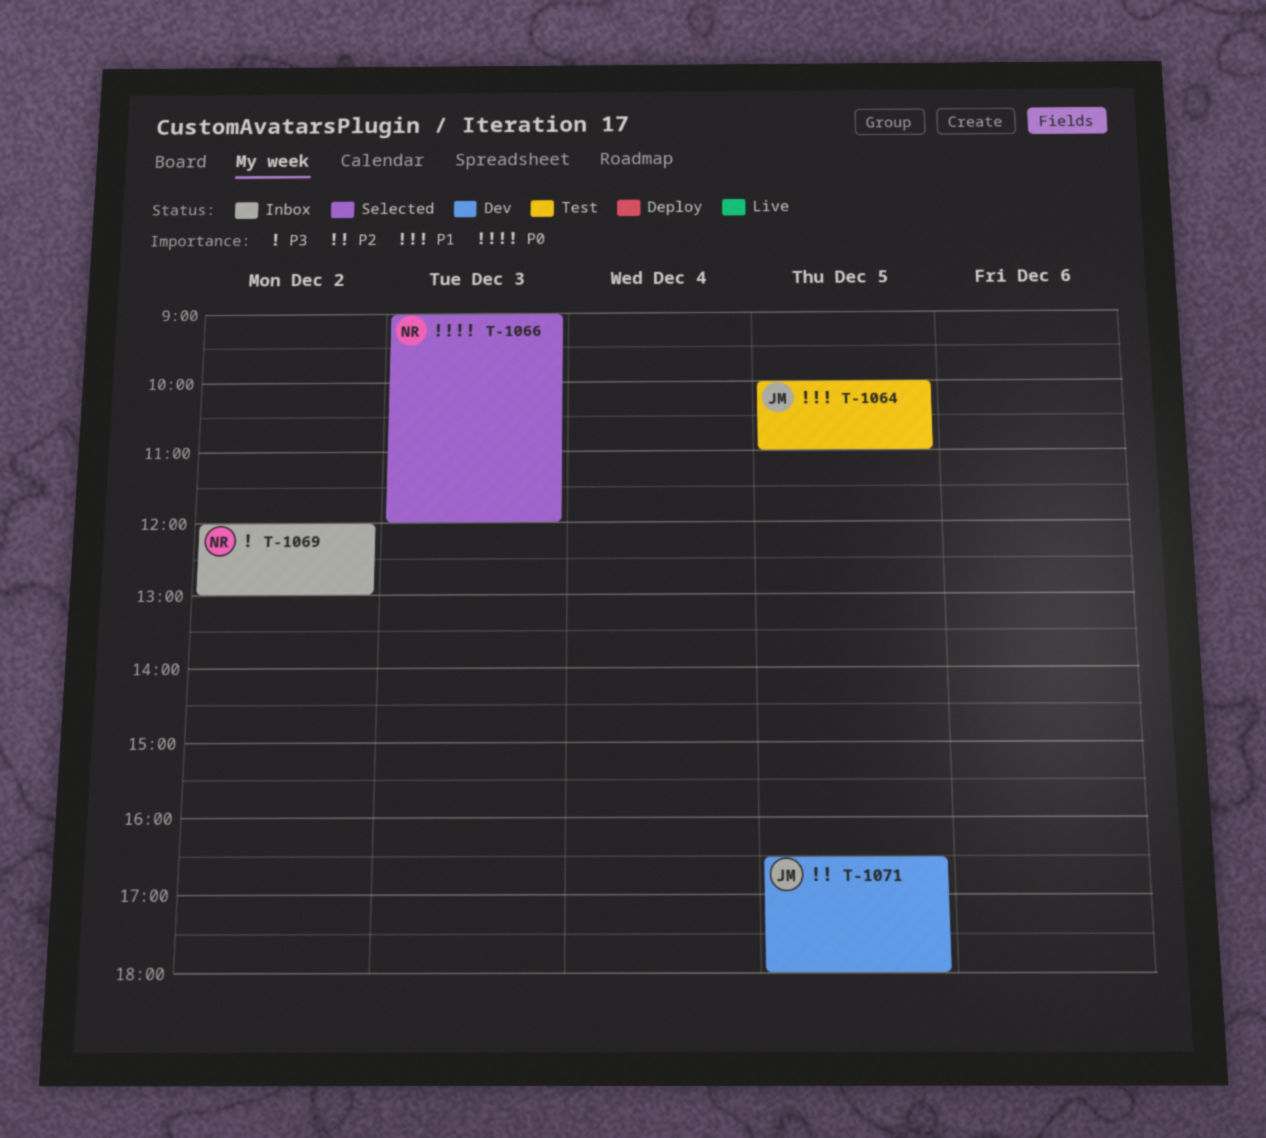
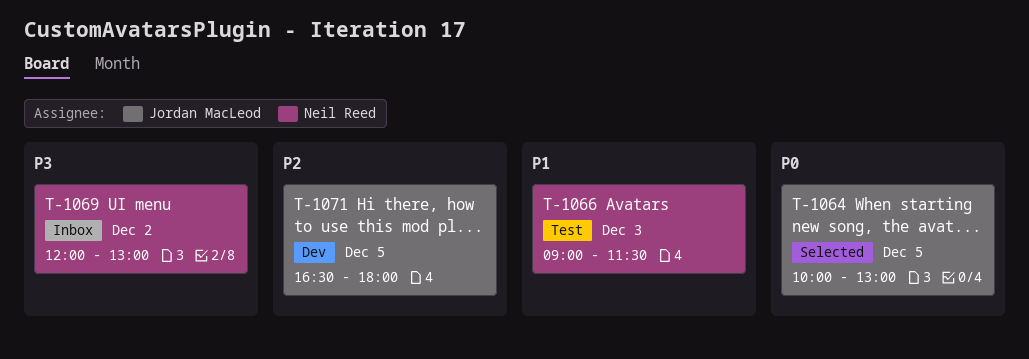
T-1064, status: Test -> Selected
T-1064, priority: P1 -> P0
T-1064, ends: 11:00 -> 13:00
T-1066, status: Selected -> Test
T-1066, priority: P0 -> P1
T-1066, ends: 12:00 -> 11:30

